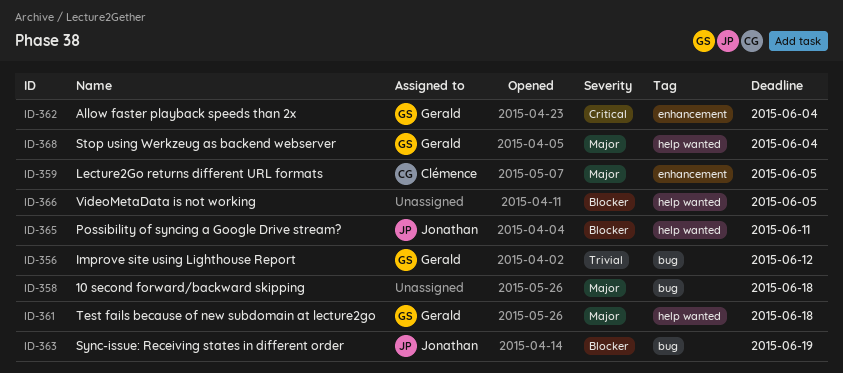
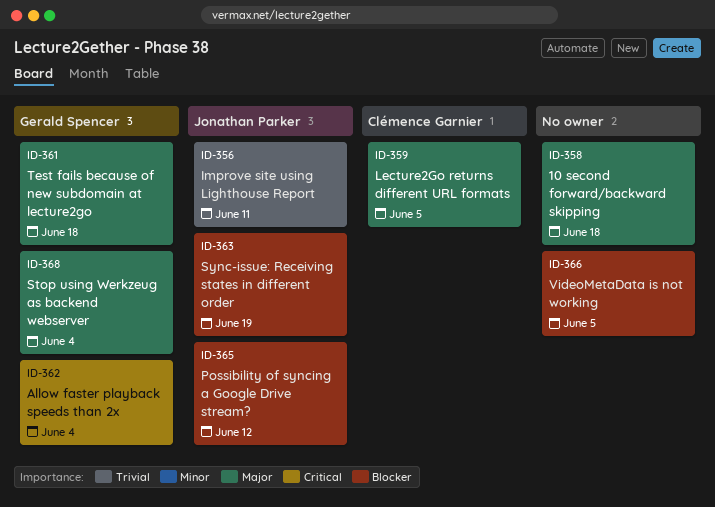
ID-356, owner: Gerald Spencer -> Jonathan Parker
ID-356, due: Jun 12 -> Jun 11
ID-365, due: Jun 11 -> Jun 12

